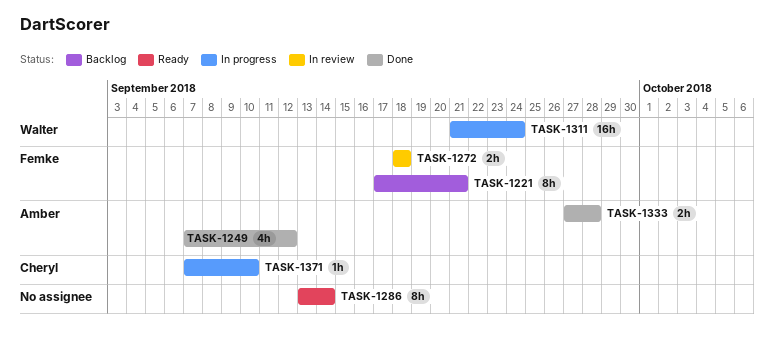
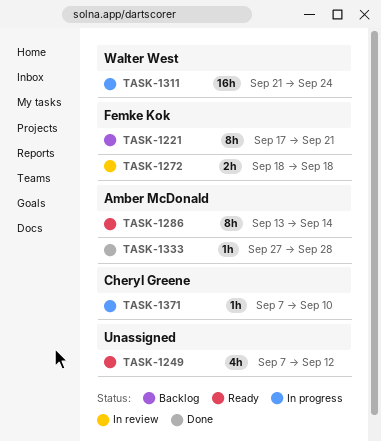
TASK-1249, status: Done -> Ready
TASK-1249, owner: Amber McDonald -> none
TASK-1286, owner: none -> Amber McDonald
TASK-1333, estimate: 2h -> 1h

